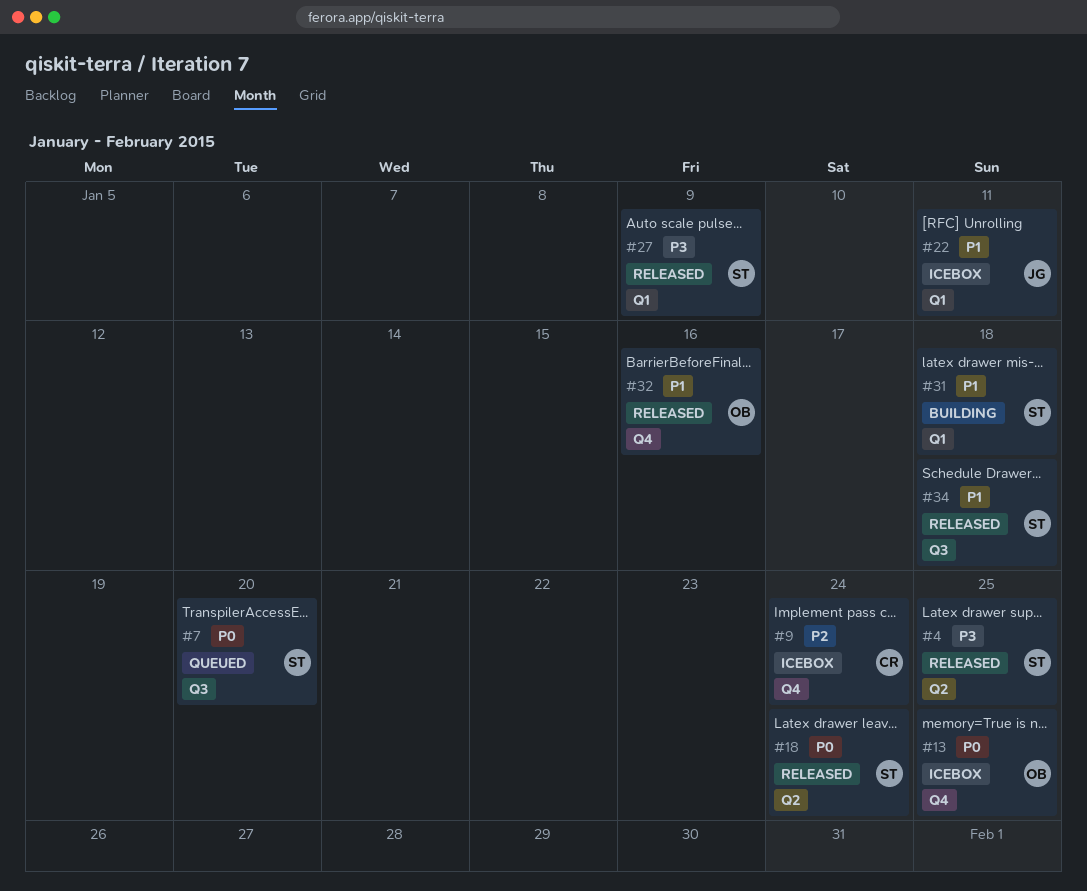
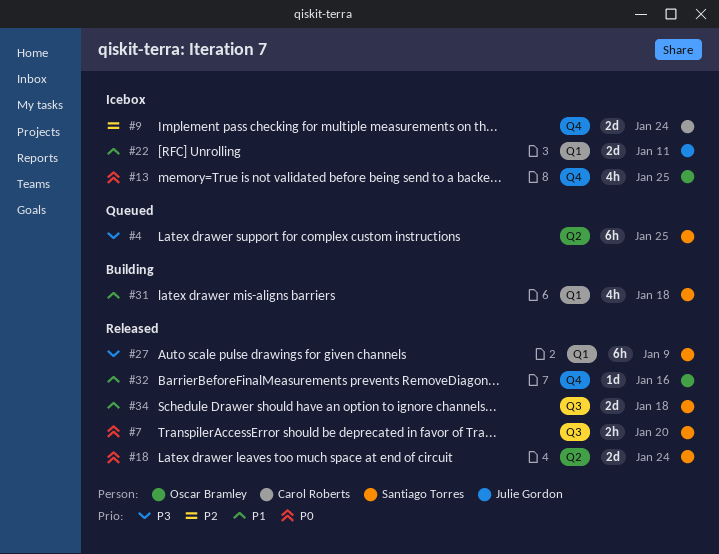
#4, status: Released -> Queued
#7, status: Queued -> Released

